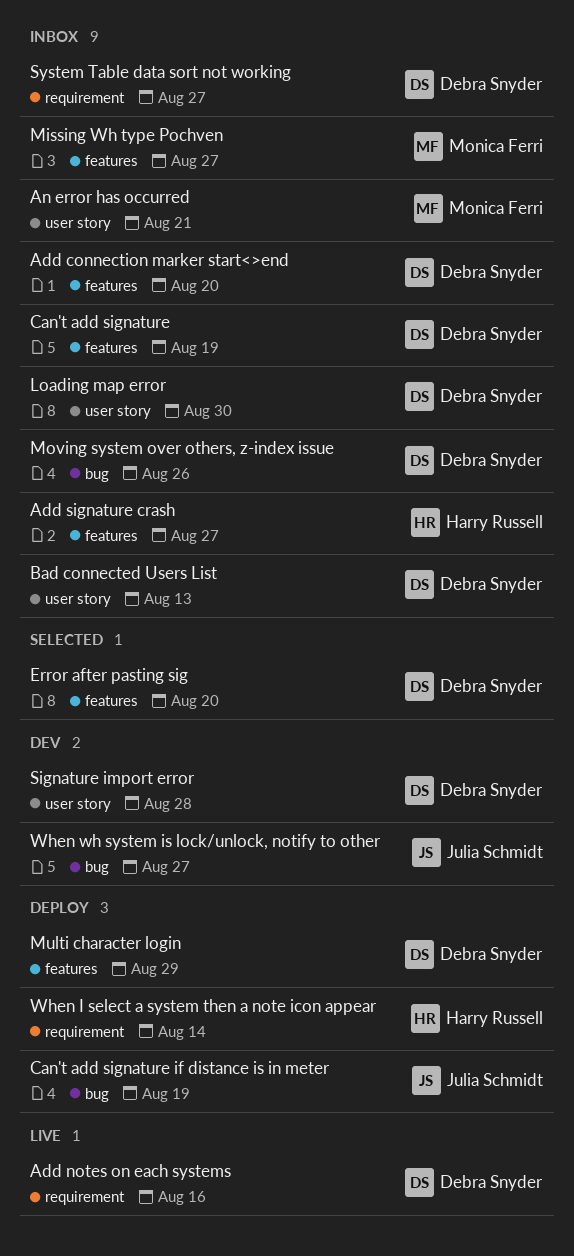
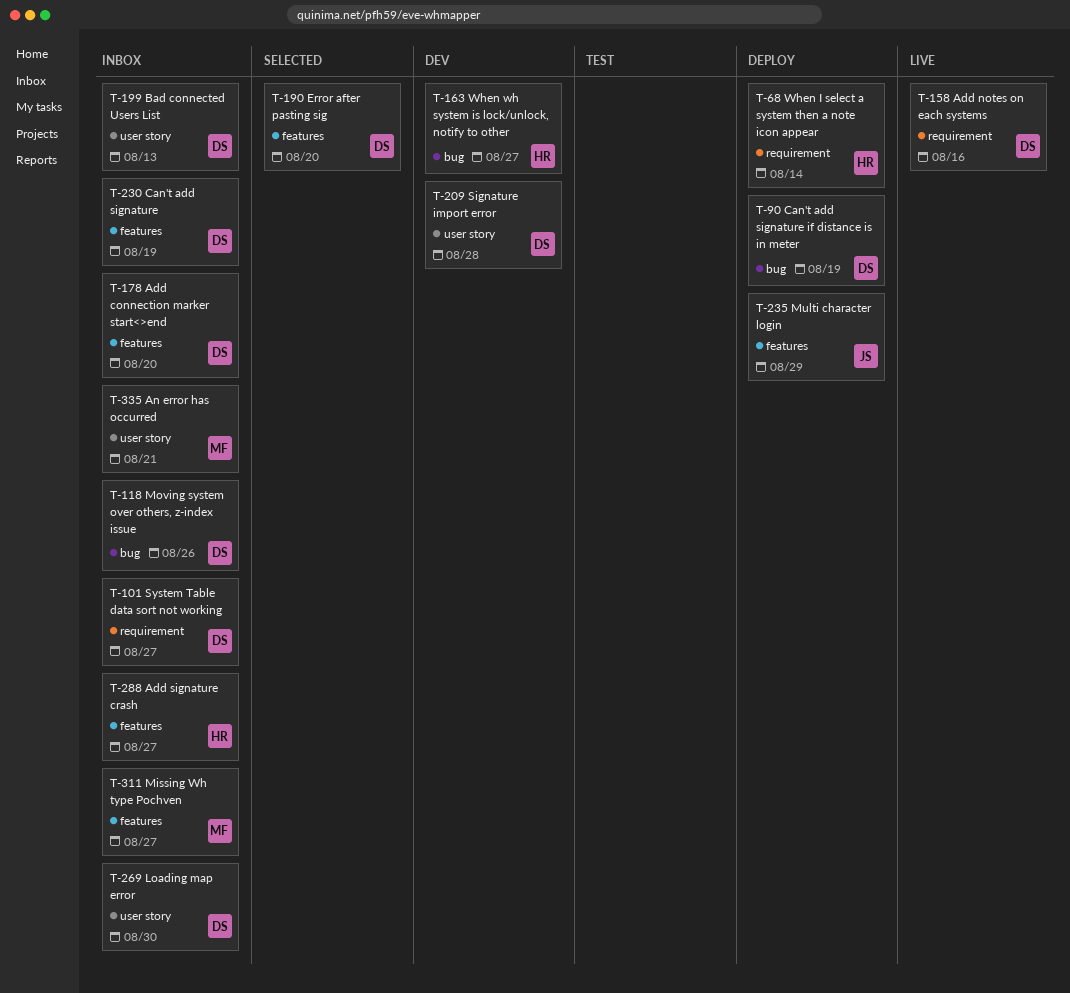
Can't add signature if distance is in meter, owner: Julia Schmidt -> Debra Snyder
Multi character login, owner: Debra Snyder -> Julia Schmidt
When wh system is lock/unlock, notify to other, owner: Julia Schmidt -> Harry Russell

